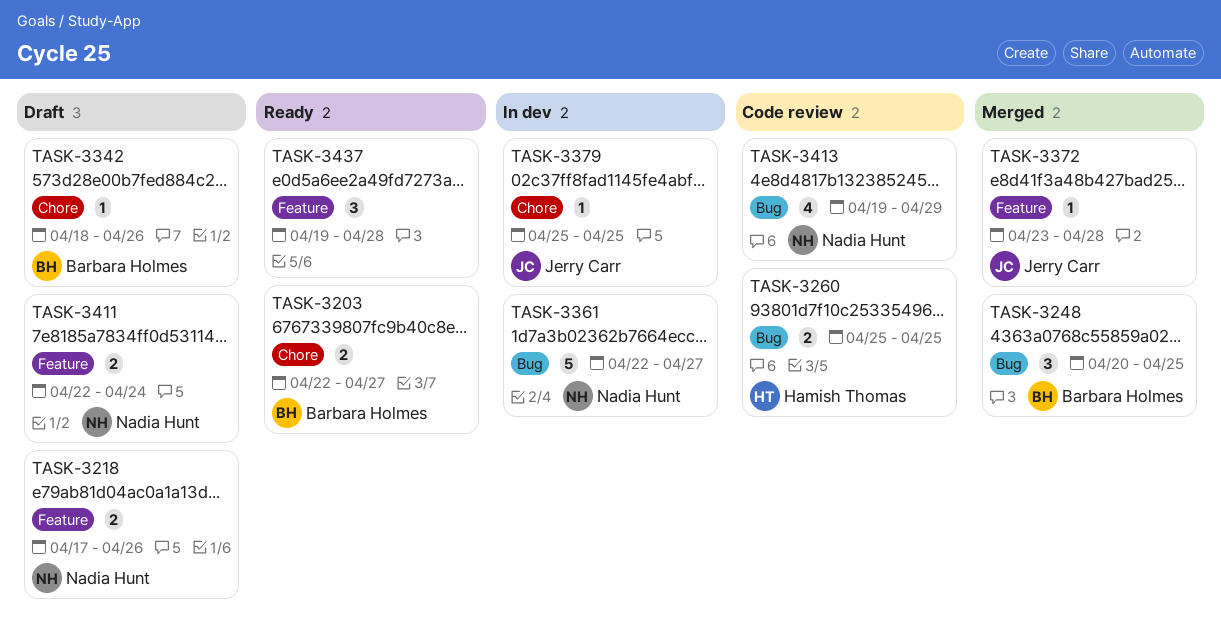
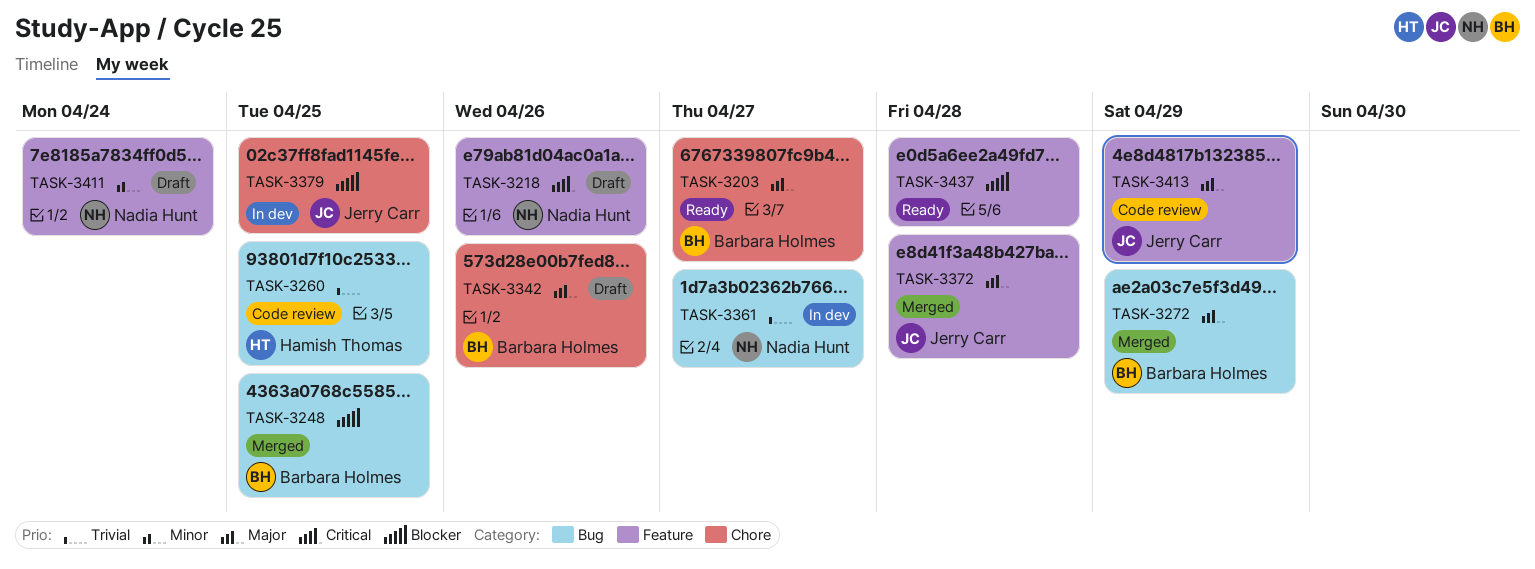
TASK-3272: none -> present
TASK-3413, owner: Nadia Hunt -> Jerry Carr
TASK-3413, label: Bug -> Feature

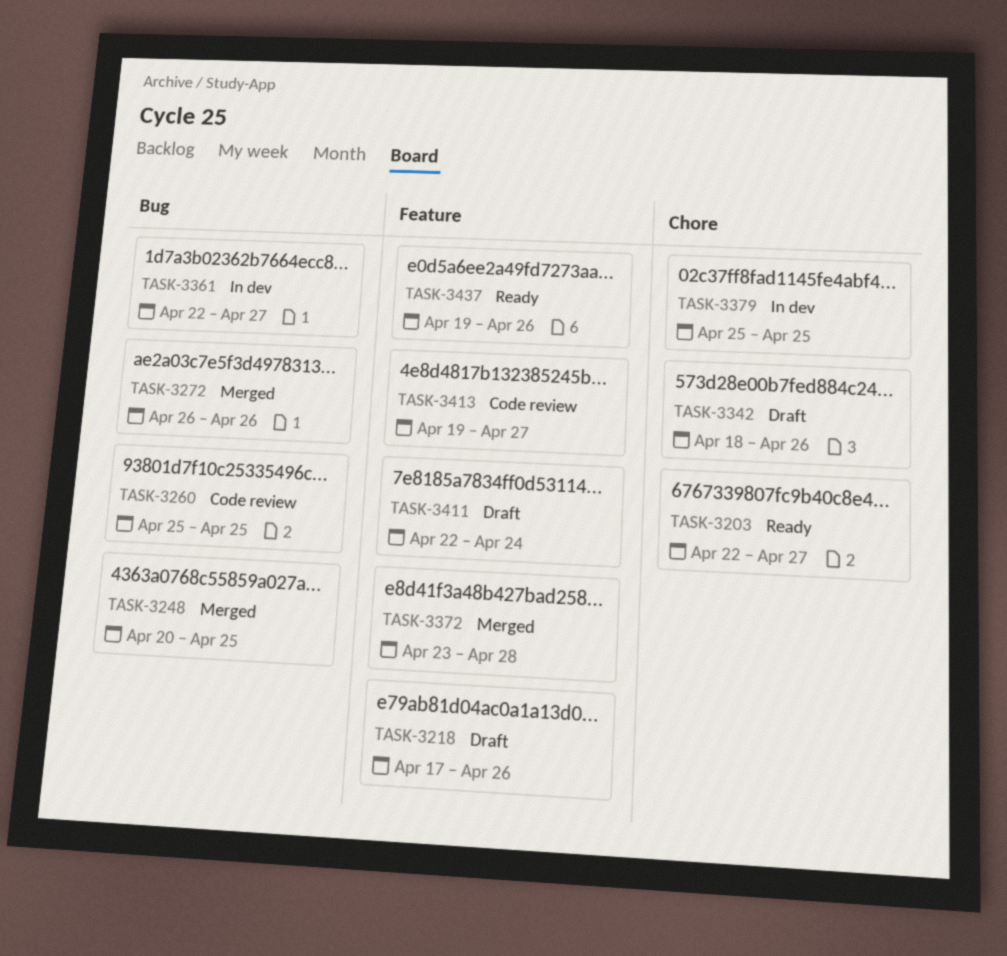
TASK-3272, due: Apr 29 -> Apr 26
TASK-3413, due: Apr 29 -> Apr 27
TASK-3437, due: Apr 28 -> Apr 26

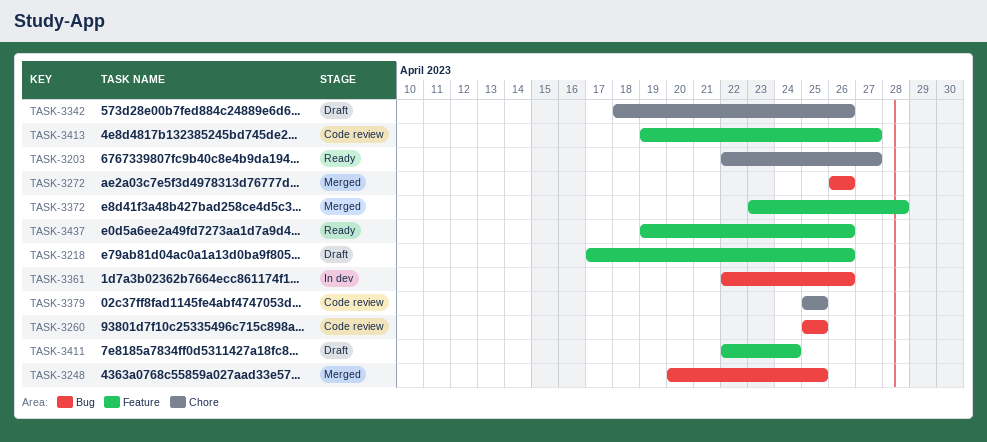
TASK-3361, due: Apr 27 -> Apr 26
TASK-3379, status: In dev -> Code review

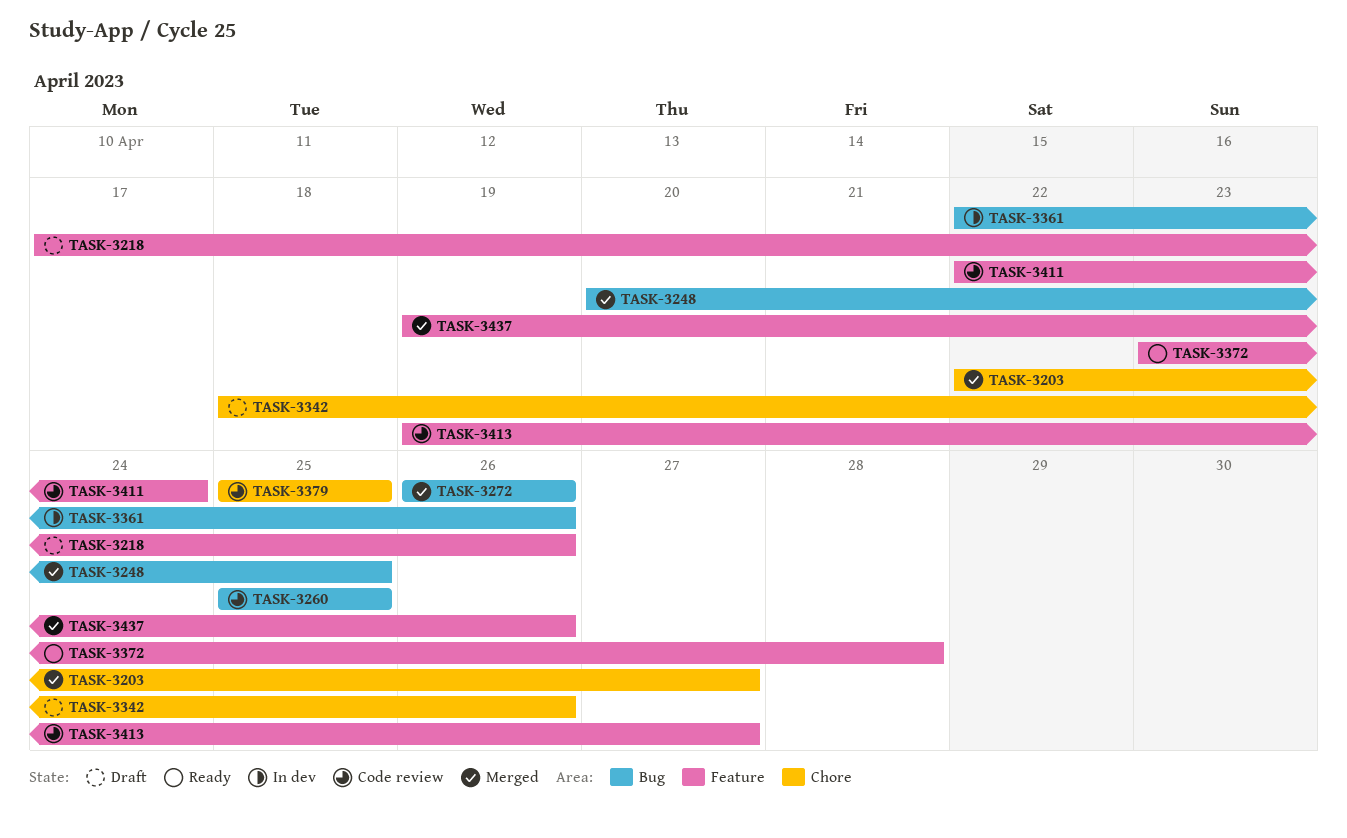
TASK-3203, status: Ready -> Merged
TASK-3372, status: Merged -> Ready
TASK-3411, status: Draft -> Code review
TASK-3437, status: Ready -> Merged

